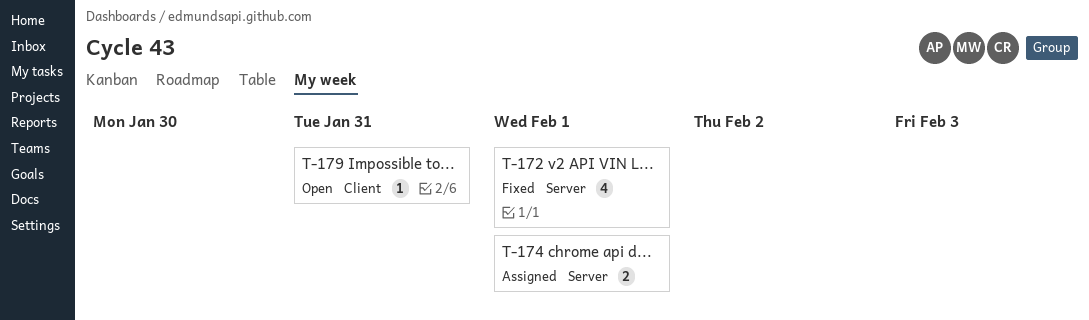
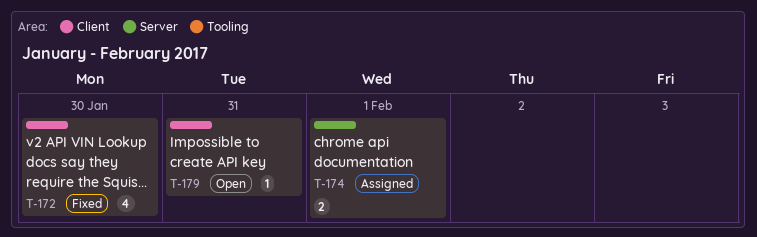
T-172, label: Server -> Client
T-172, due: Feb 1 -> Jan 30

